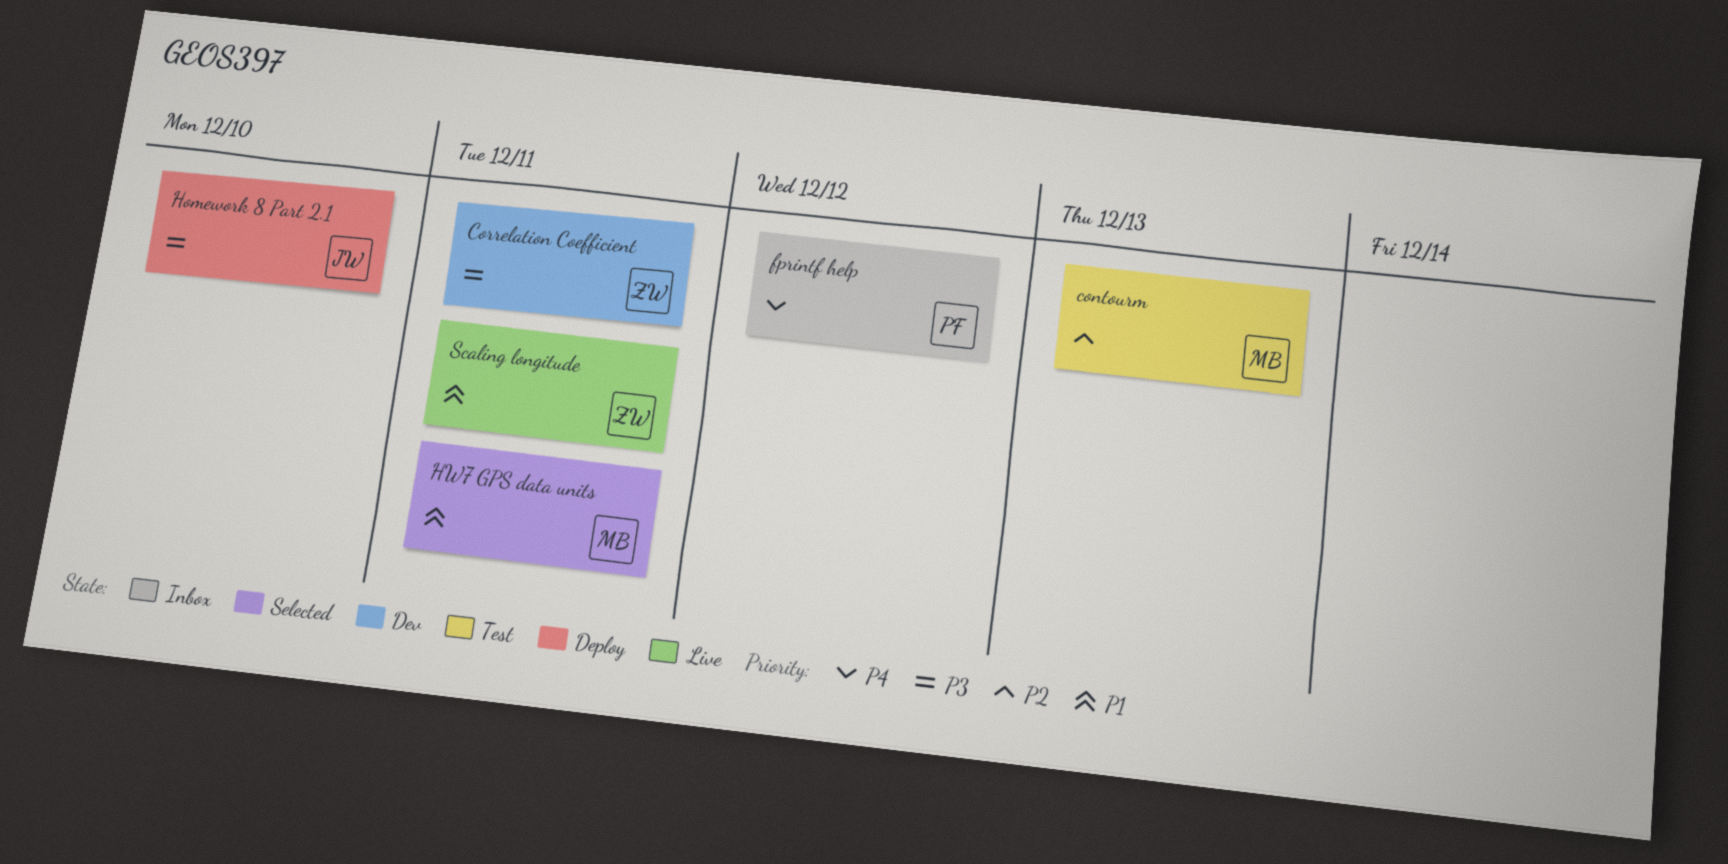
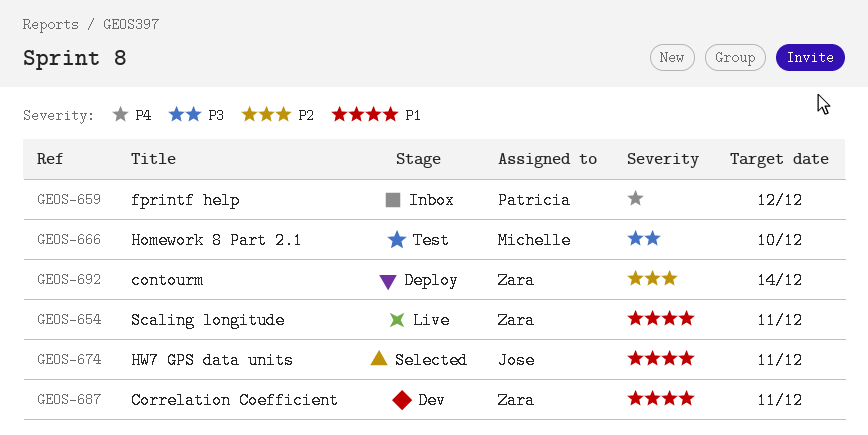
contourm, status: Test -> Deploy
contourm, owner: Michelle -> Zara
contourm, due: Dec 13 -> Dec 14
Correlation Coefficient, priority: P3 -> P1
Homework 8 Part 2.1, status: Deploy -> Test
Homework 8 Part 2.1, owner: Jose -> Michelle
HW7 GPS data units, owner: Michelle -> Jose

